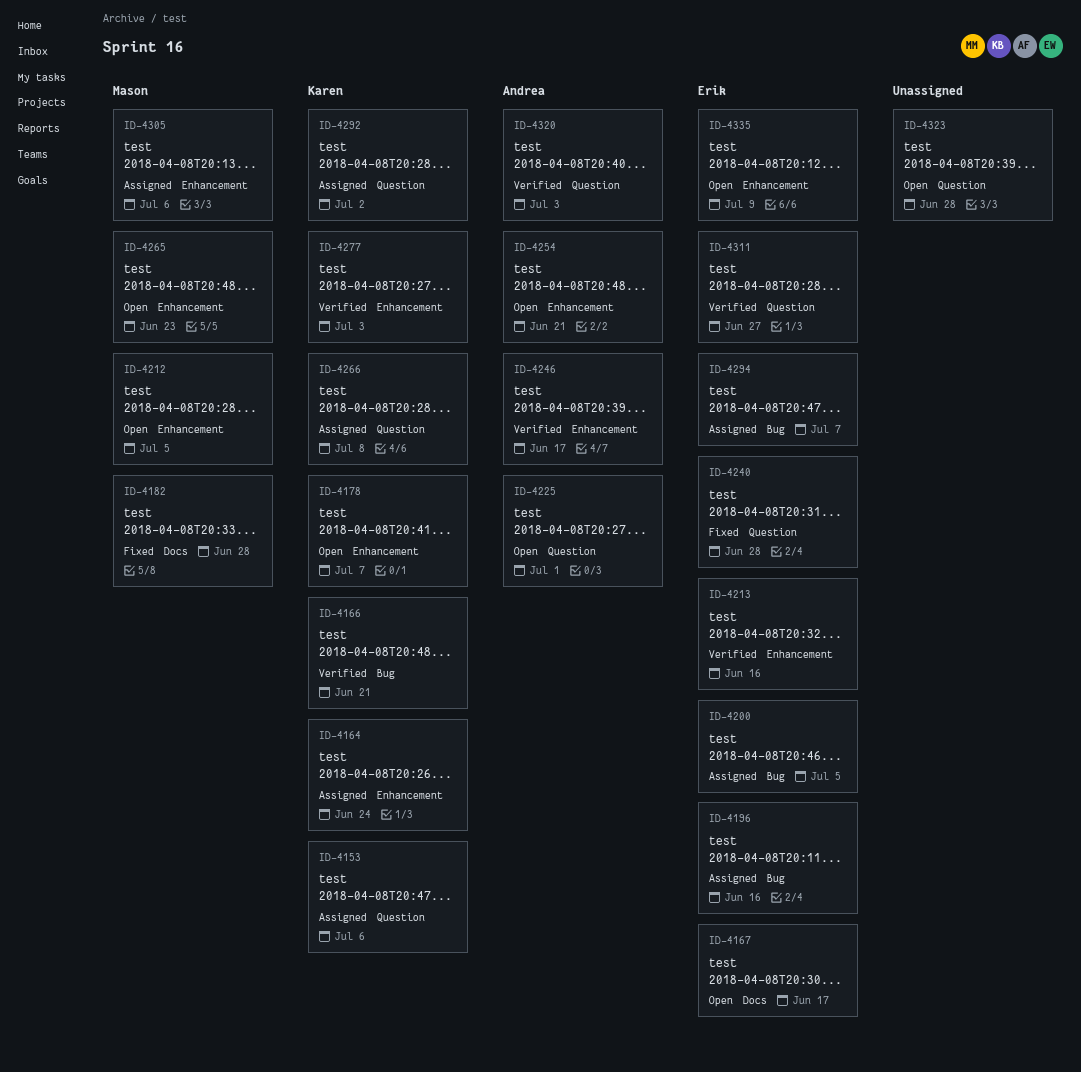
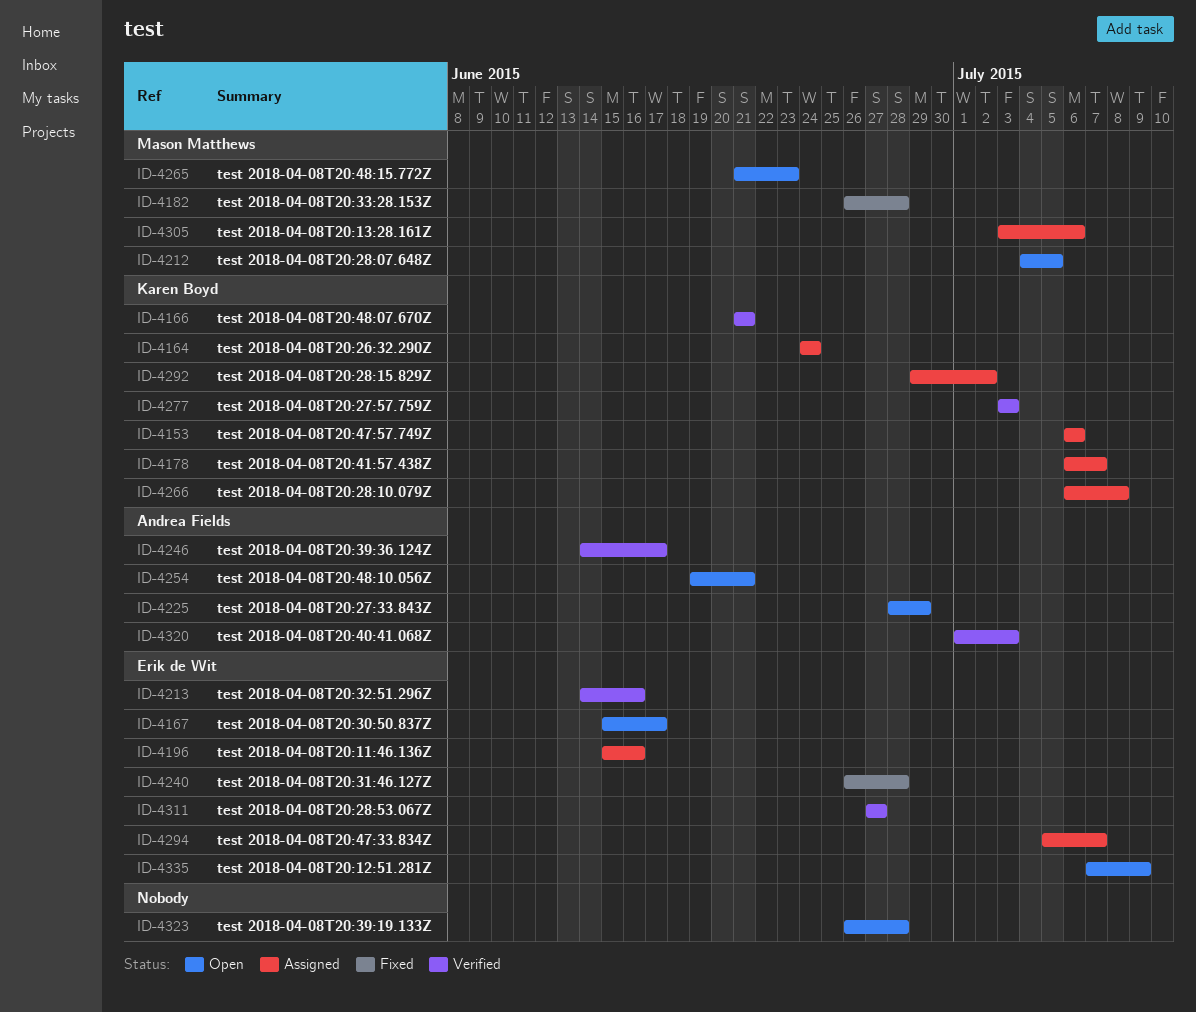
ID-4178, status: Open -> Assigned
ID-4200: present -> none
ID-4225, due: Jul 1 -> Jun 29

